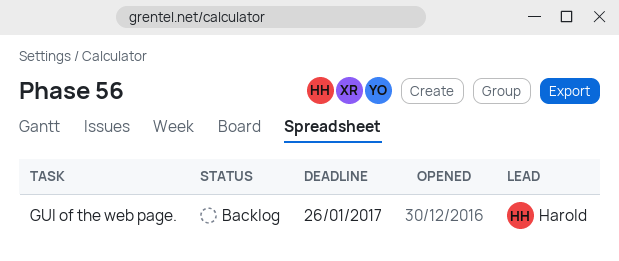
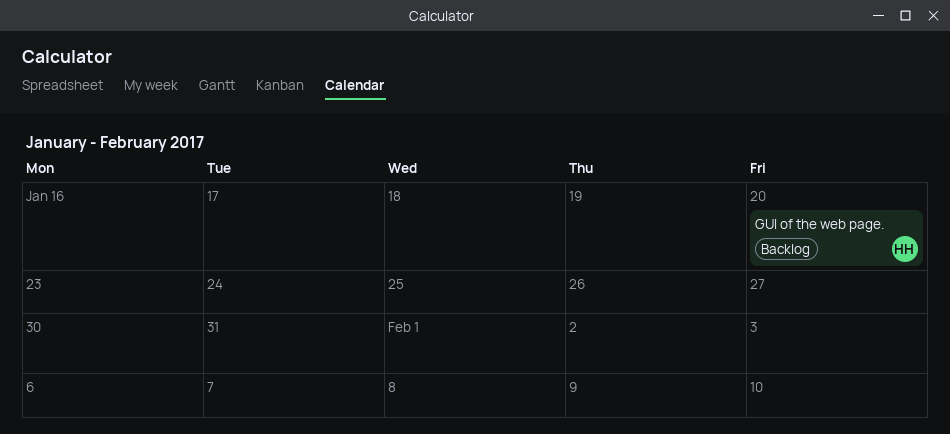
GUI of the web page., due: Jan 26 -> Jan 20

